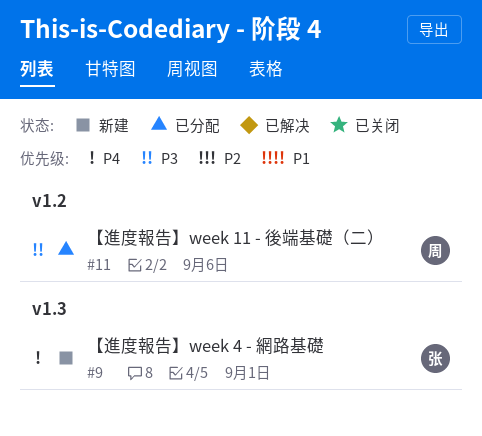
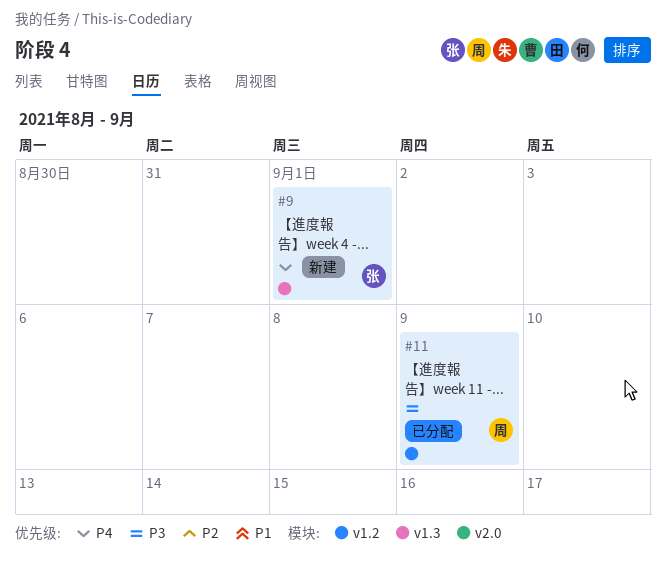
#11, due: Sep 6 -> Sep 9

